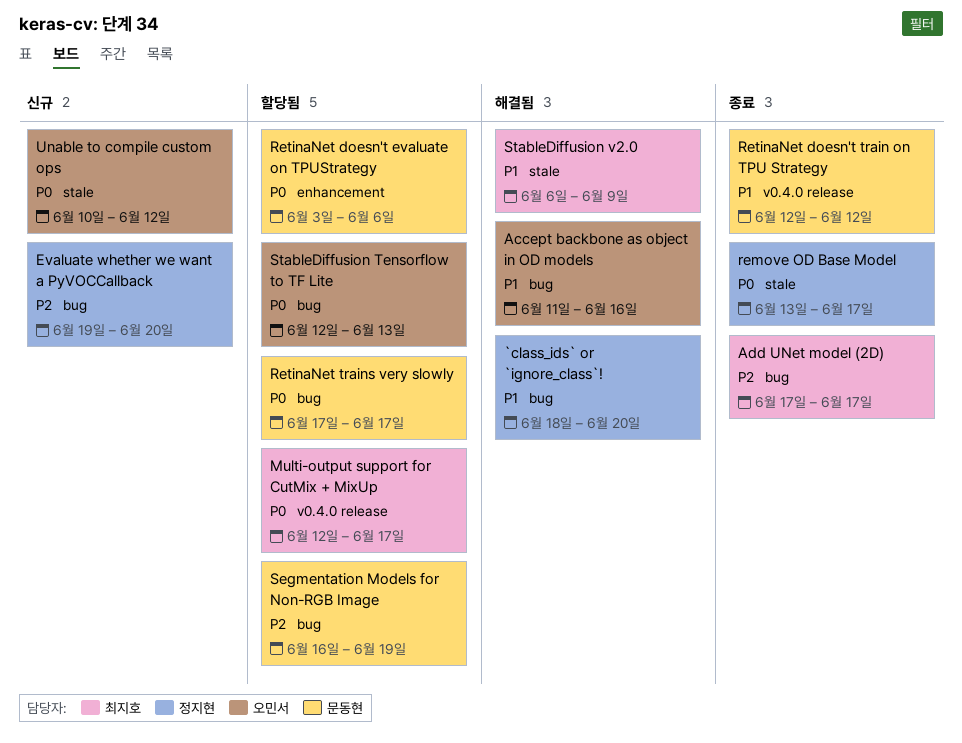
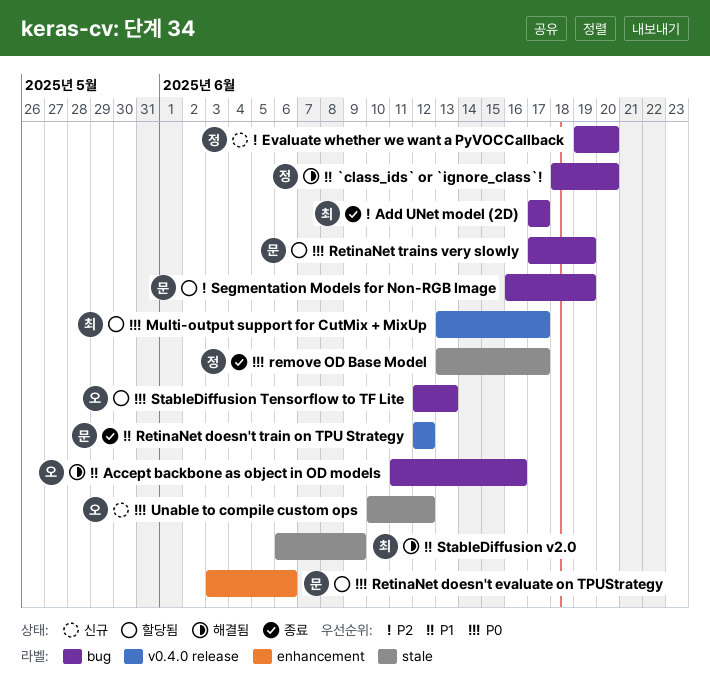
Multi-output support for CutMix + MixUp, start: Jun 12 -> Jun 13
RetinaNet trains very slowly, due: Jun 17 -> Jun 19

